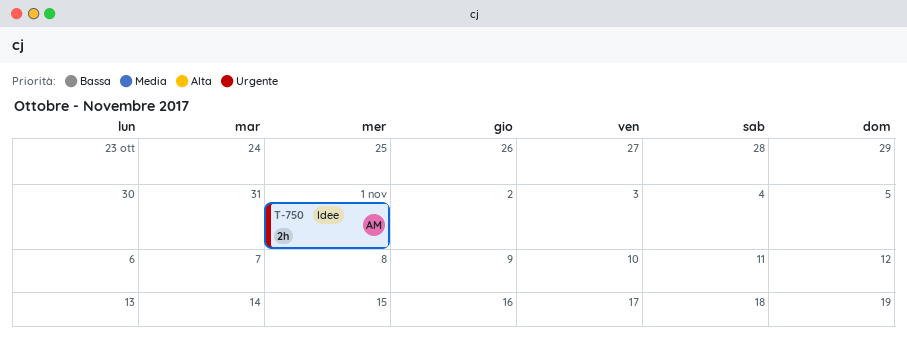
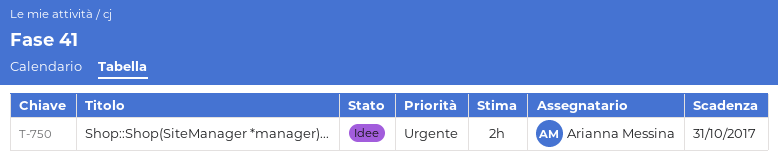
T-750, due: Nov 1 -> Oct 31

